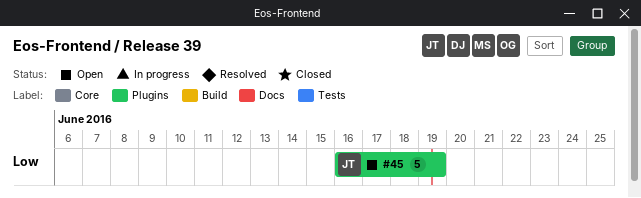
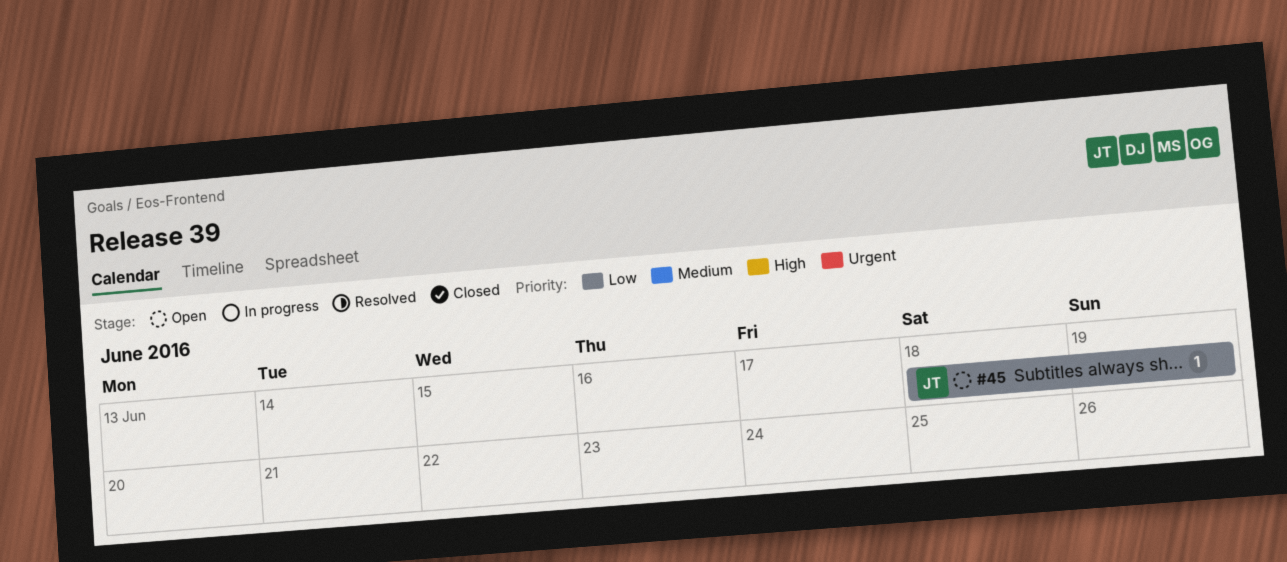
#45, estimate: 5 -> 1
#45, start: Jun 16 -> Jun 18

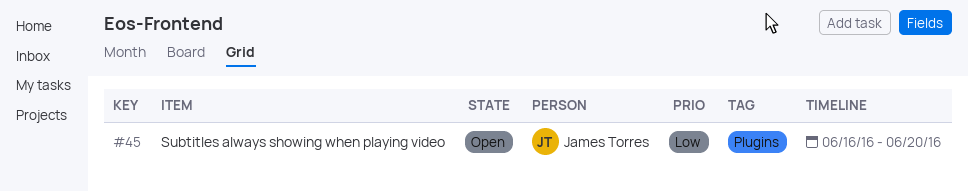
#45, start: Jun 18 -> Jun 16
#45, due: Jun 19 -> Jun 20

